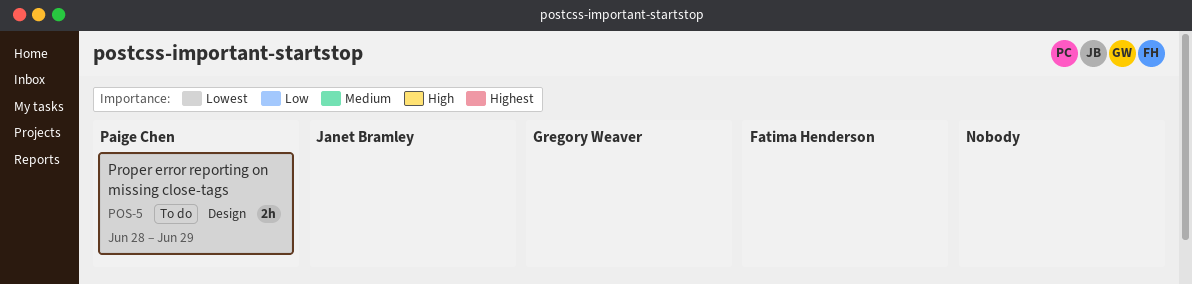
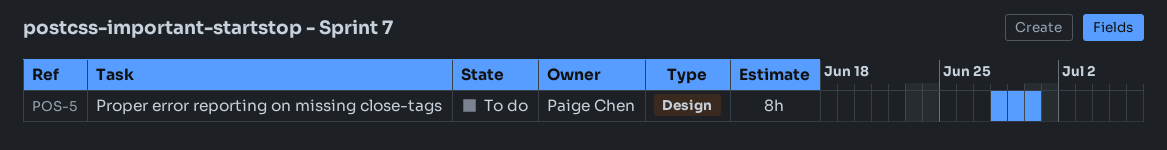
POS-5, estimate: 2h -> 8h
POS-5, due: Jun 29 -> Jun 30

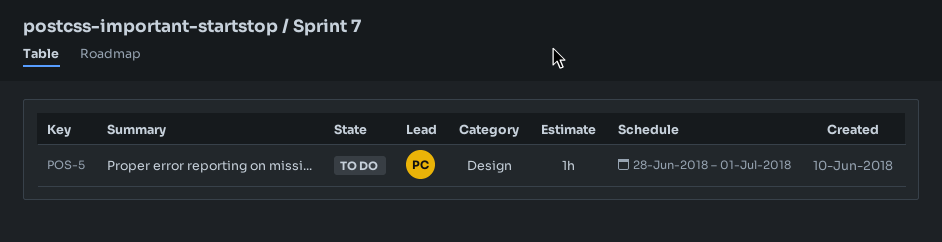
POS-5, estimate: 8h -> 1h
POS-5, due: Jun 30 -> Jul 1

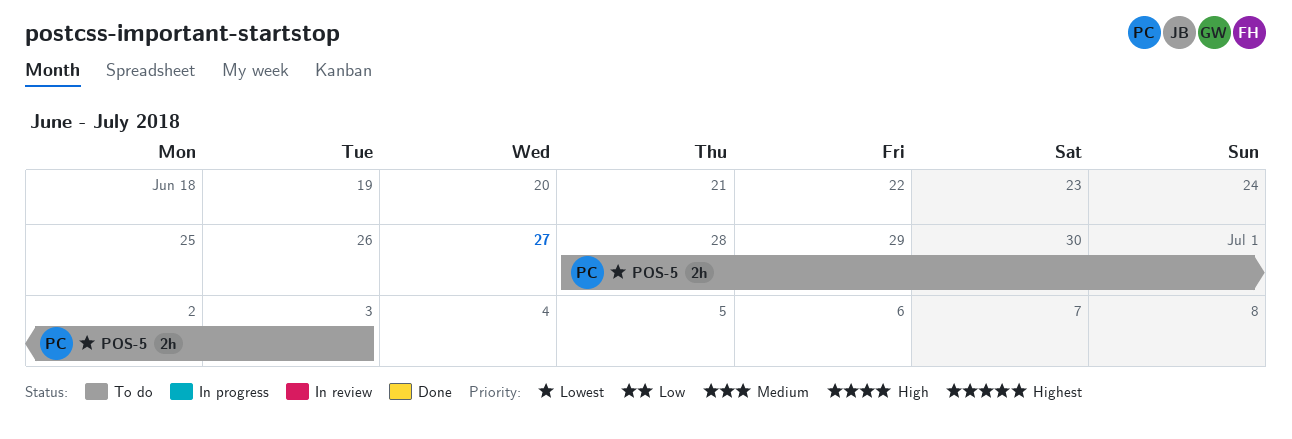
POS-5, estimate: 1h -> 2h
POS-5, due: Jul 1 -> Jul 3

